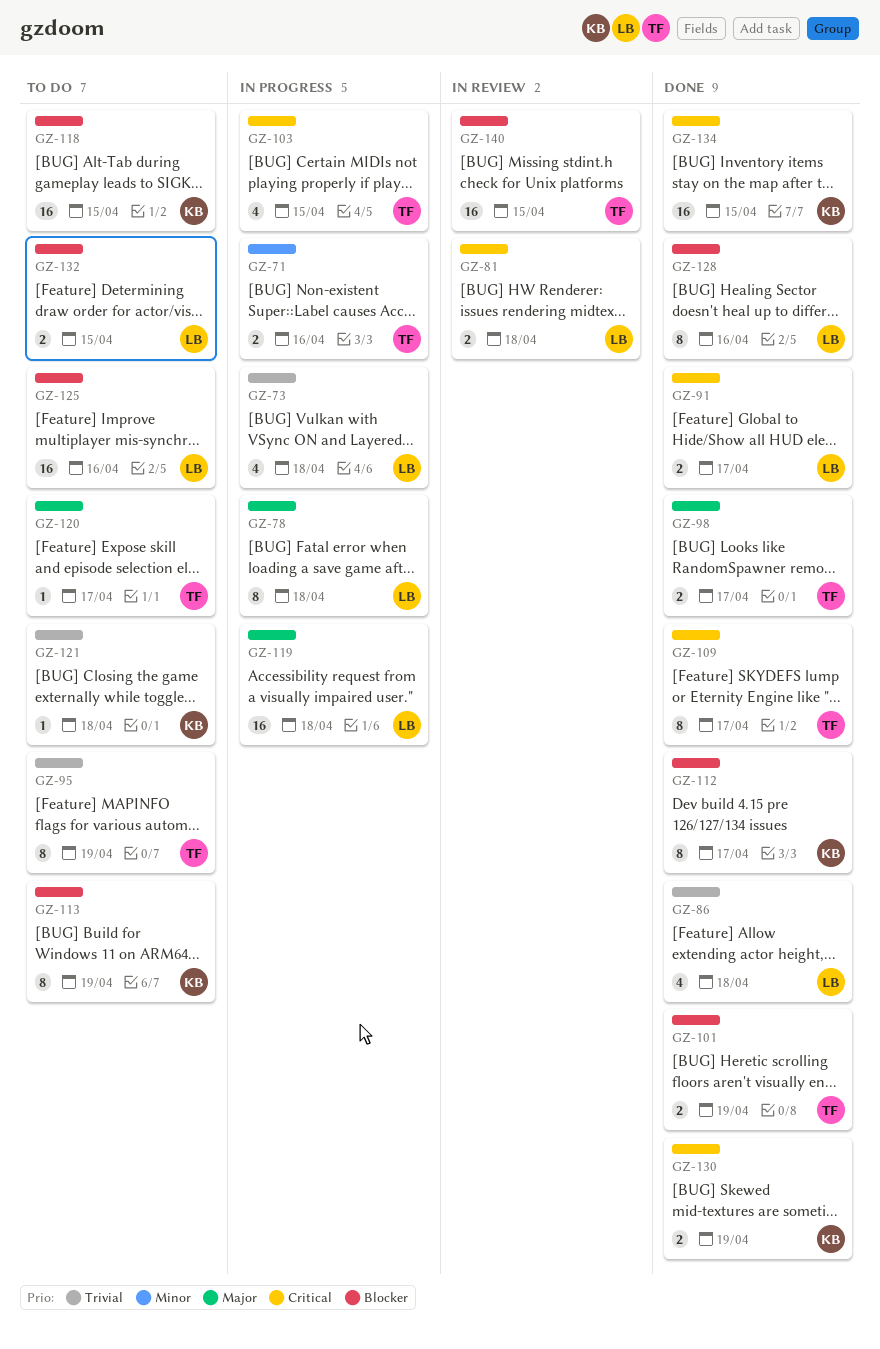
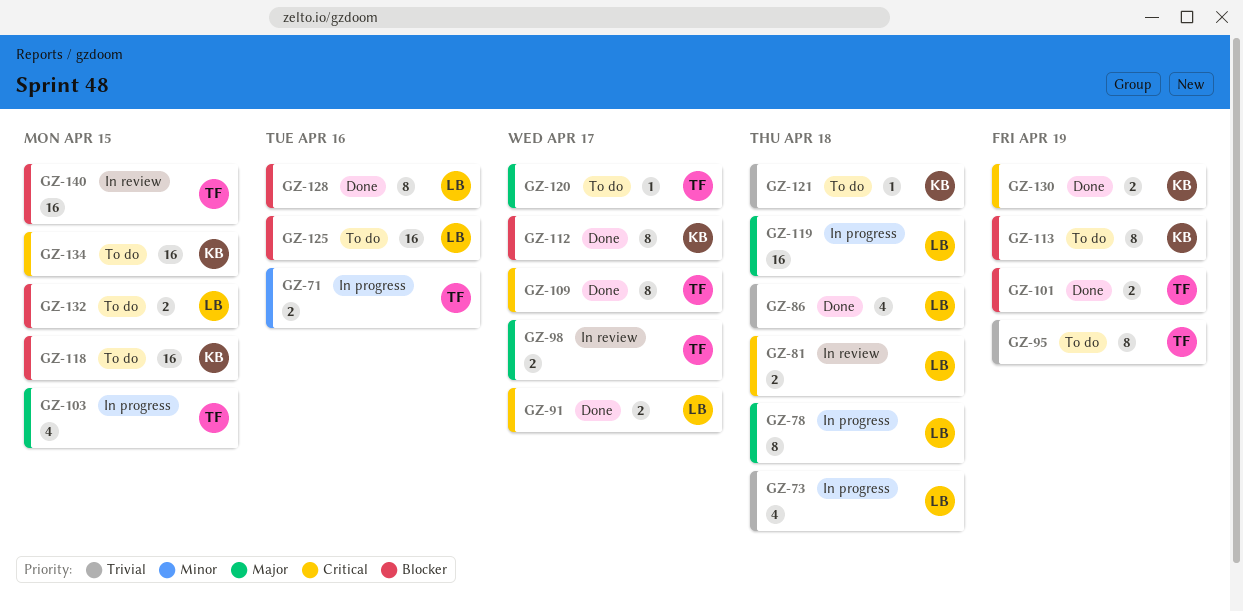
GZ-98, status: Done -> In review
GZ-103, priority: Critical -> Major
GZ-134, status: Done -> To do

